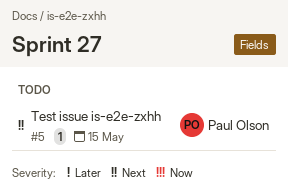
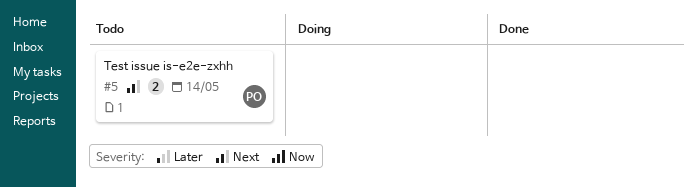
#5, estimate: 1 -> 2
#5, due: May 15 -> May 14

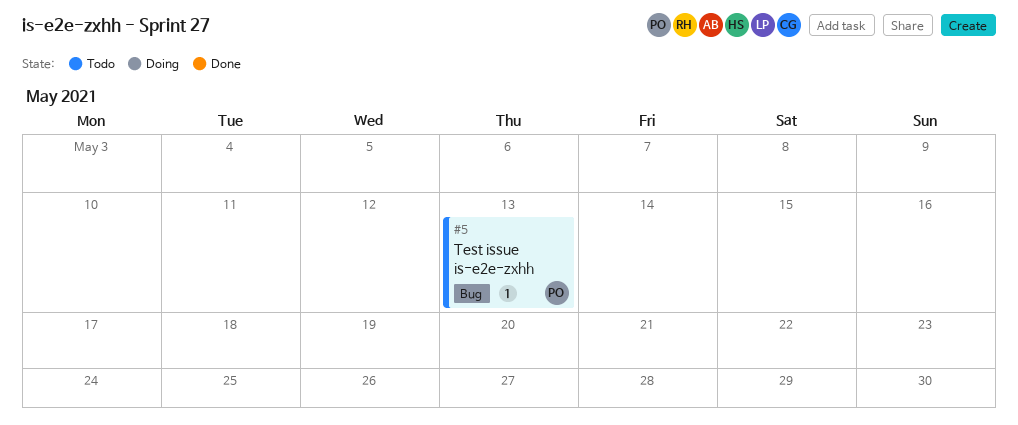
#5, estimate: 2 -> 1
#5, due: May 14 -> May 13

